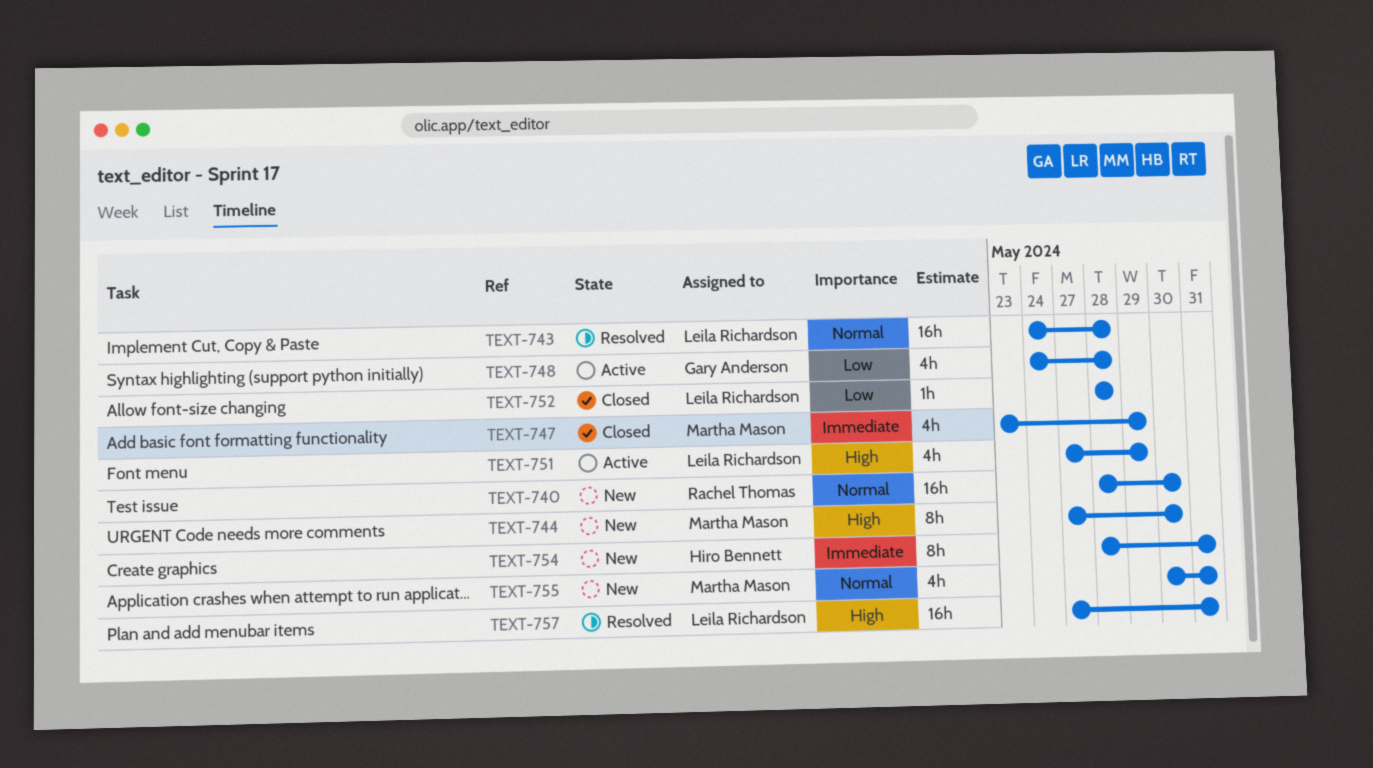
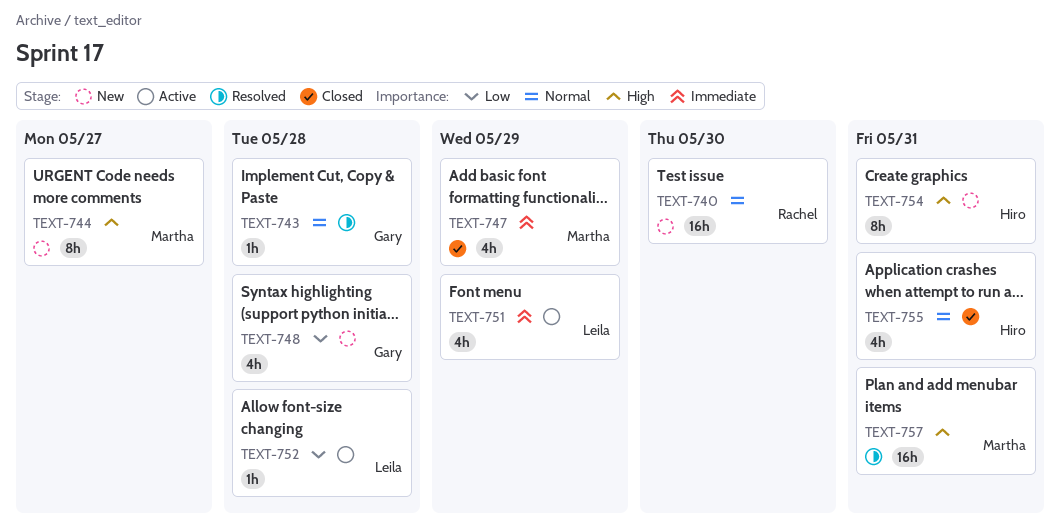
TEXT-743, owner: Leila Richardson -> Gary Anderson
TEXT-743, estimate: 16h -> 1h
TEXT-744, due: May 30 -> May 27
TEXT-748, status: Active -> New
TEXT-751, priority: High -> Immediate
TEXT-752, status: Closed -> Active
TEXT-754, priority: Immediate -> High
TEXT-755, status: New -> Closed
TEXT-755, owner: Martha Mason -> Hiro Bennett
TEXT-757, owner: Leila Richardson -> Martha Mason

